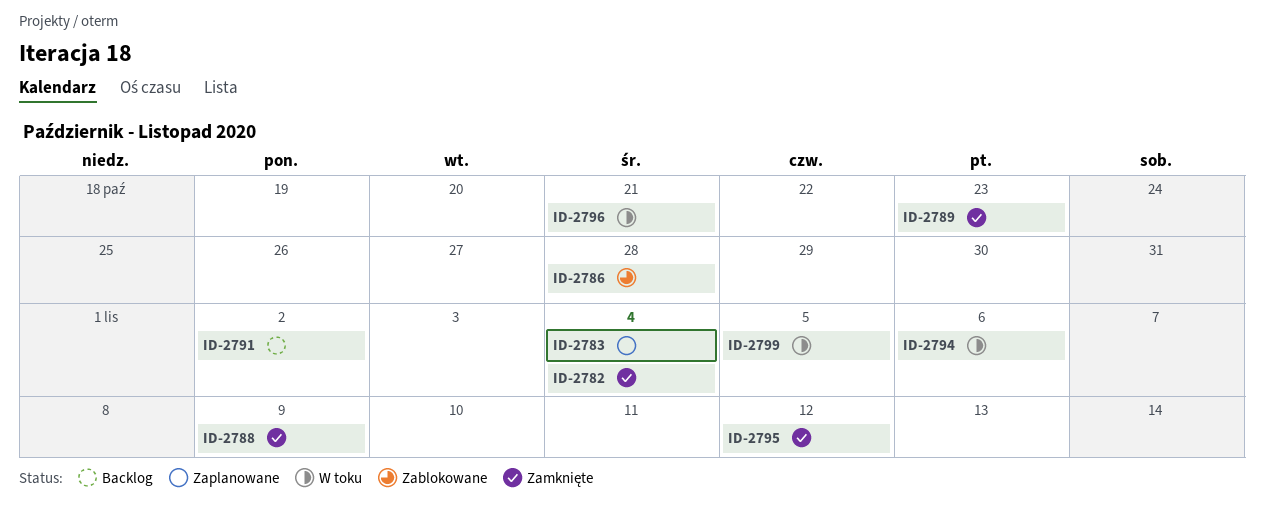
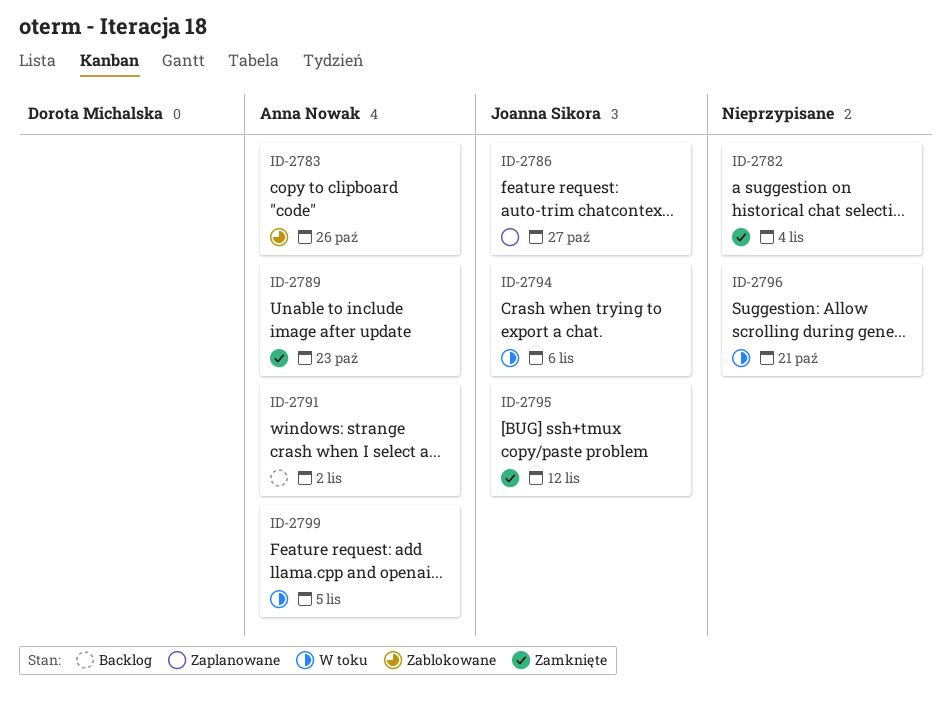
ID-2783, status: Zaplanowane -> Zablokowane
ID-2783, due: Nov 4 -> Oct 26
ID-2786, status: Zablokowane -> Zaplanowane
ID-2786, due: Oct 28 -> Oct 27
ID-2788: present -> none

